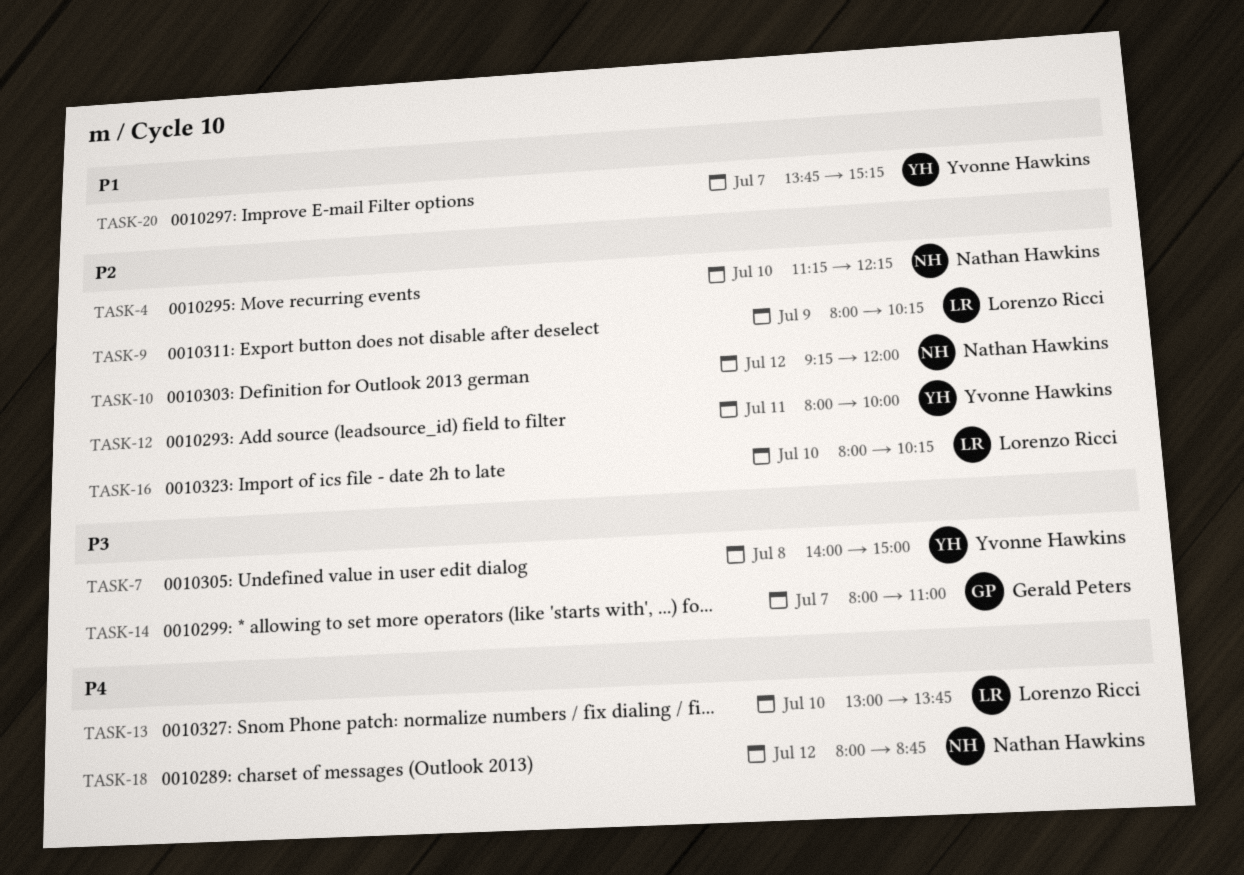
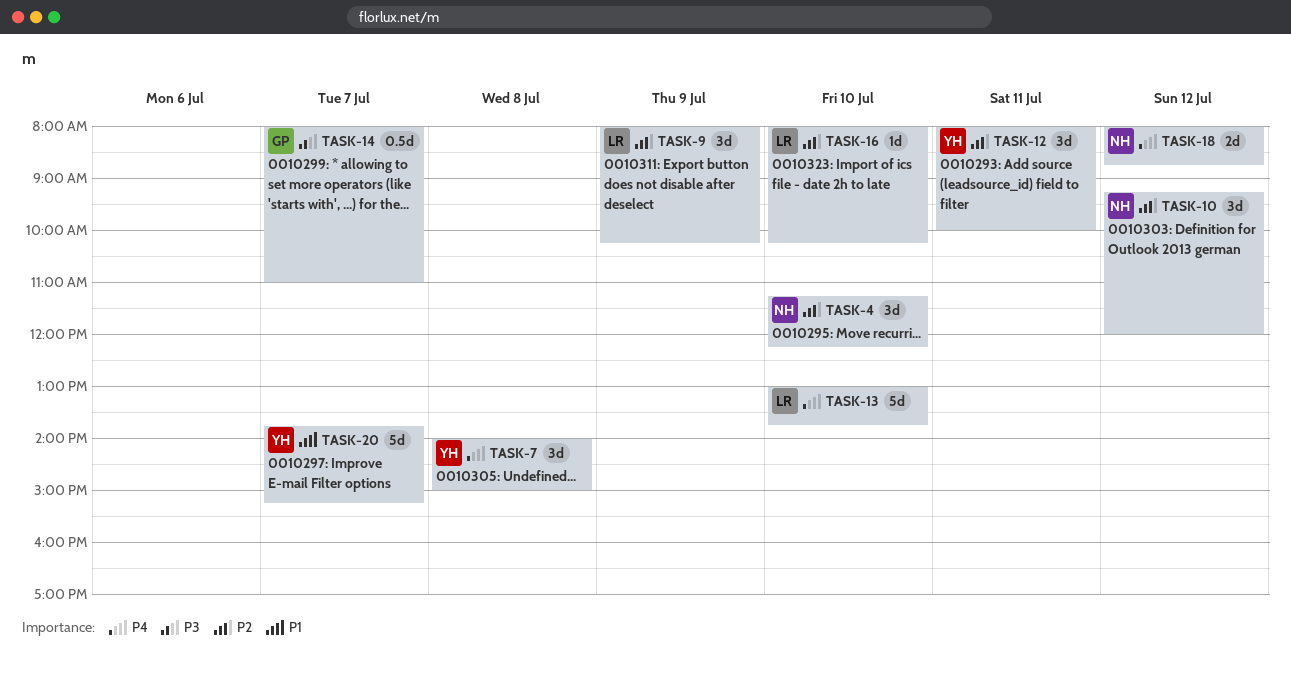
TASK-7, priority: P3 -> P4

